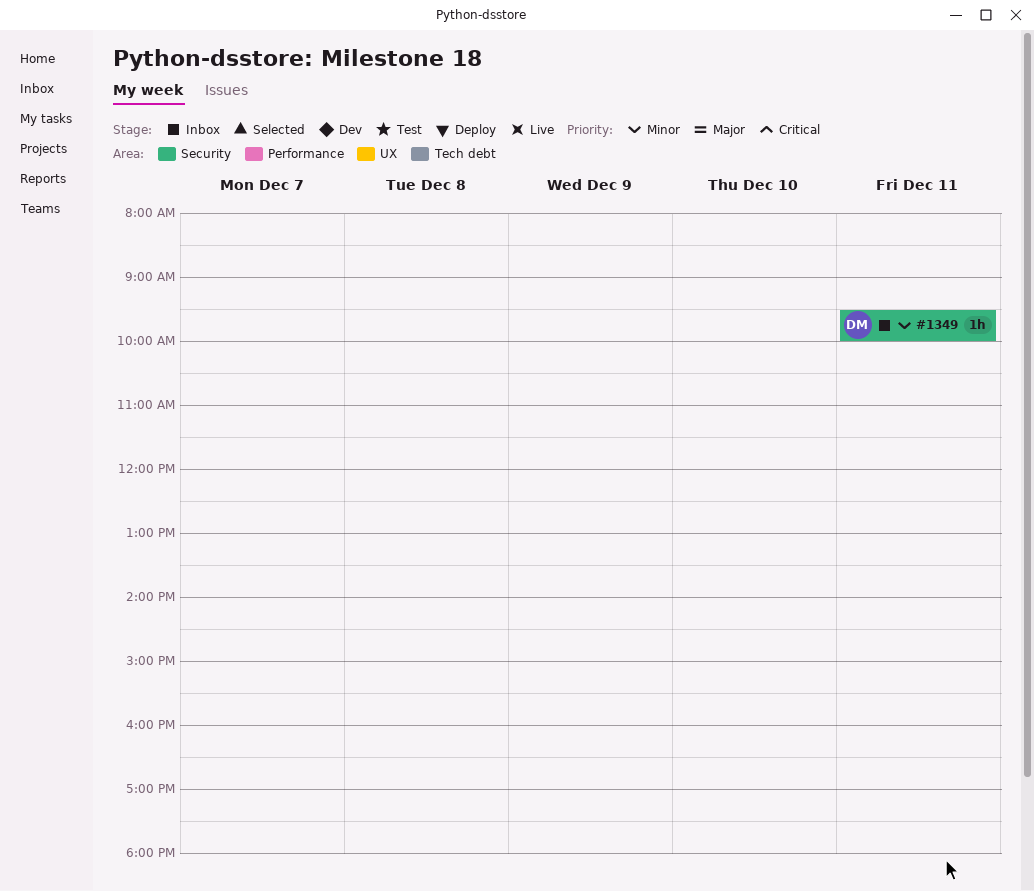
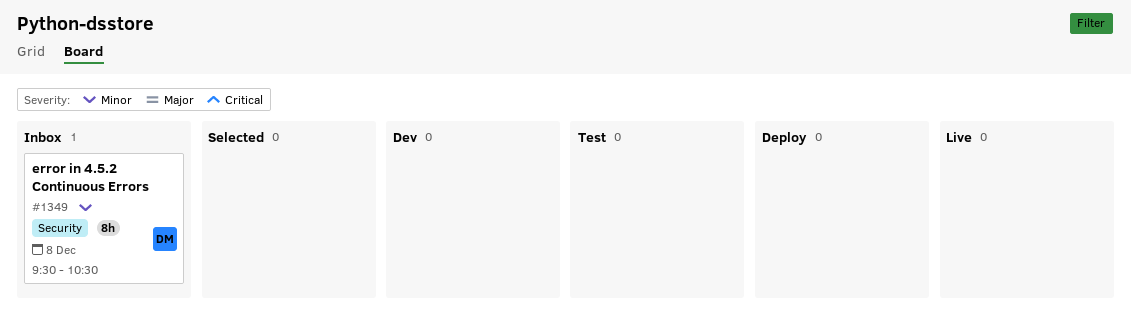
#1349, estimate: 1h -> 8h
#1349, day: Dec 11 -> Dec 8
#1349, ends: 10:00 -> 10:30

